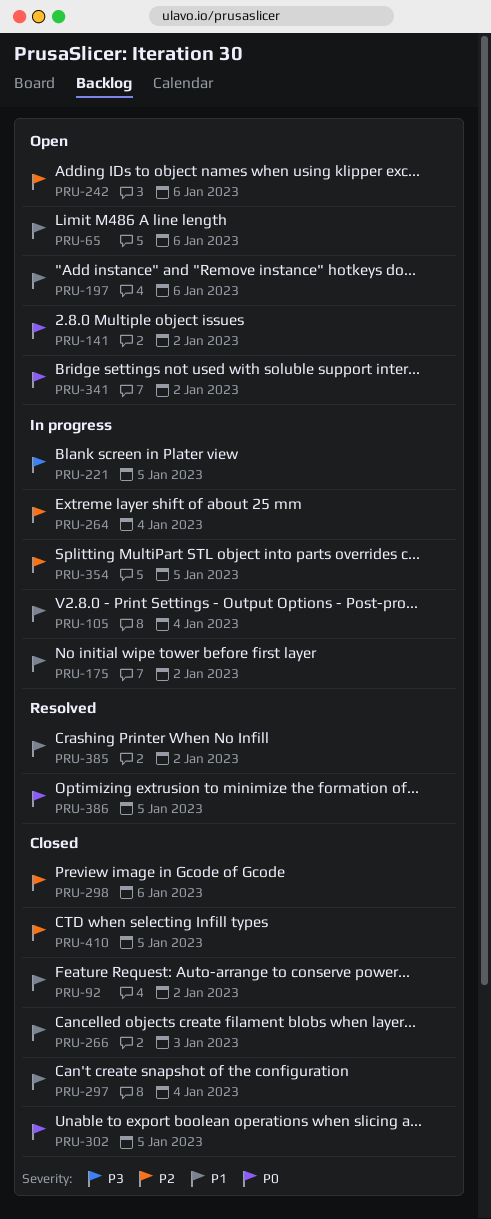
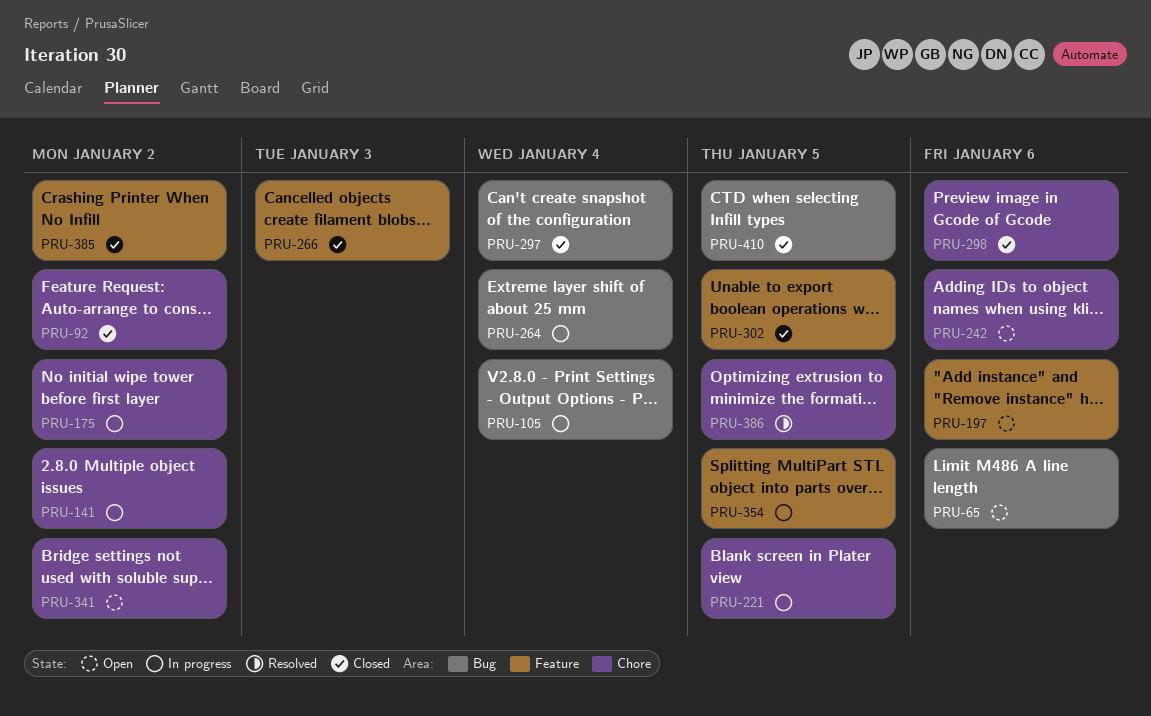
PRU-141, status: Open -> In progress
PRU-385, status: Resolved -> Closed

